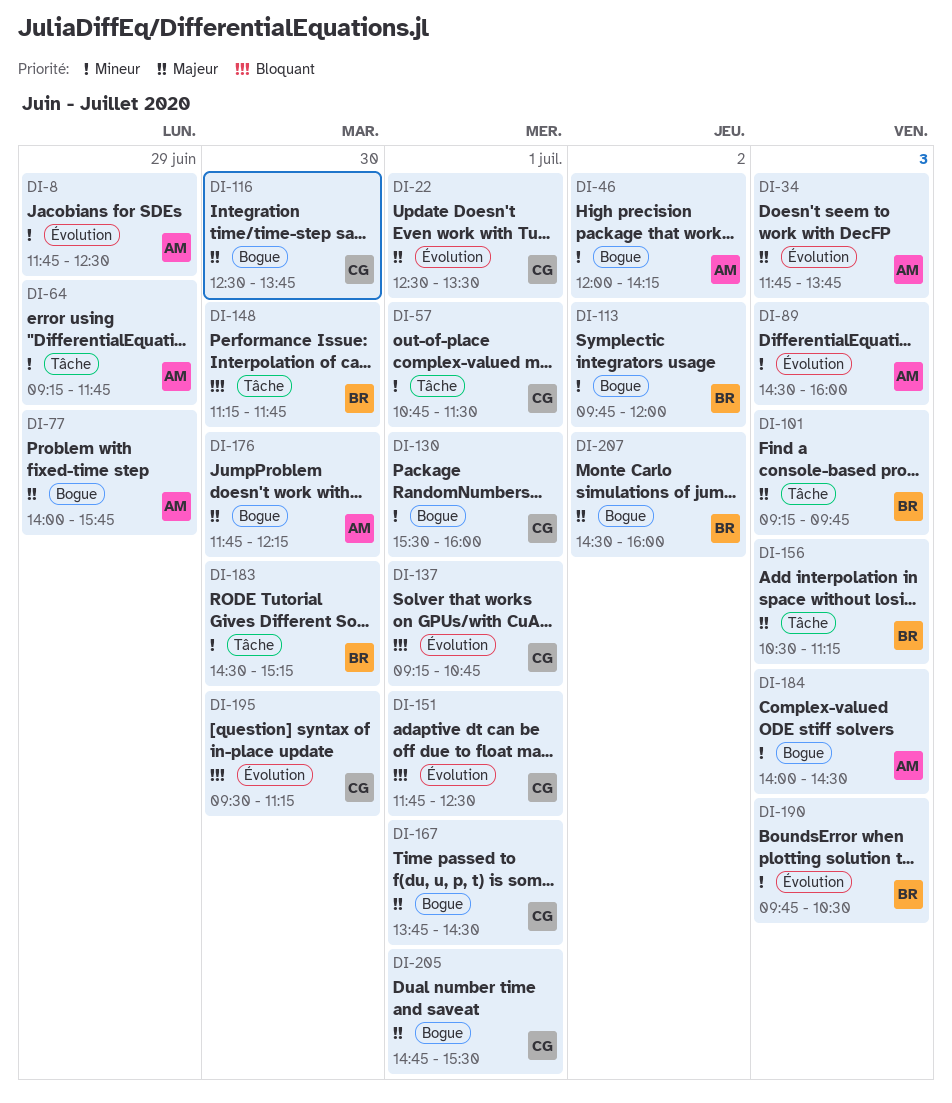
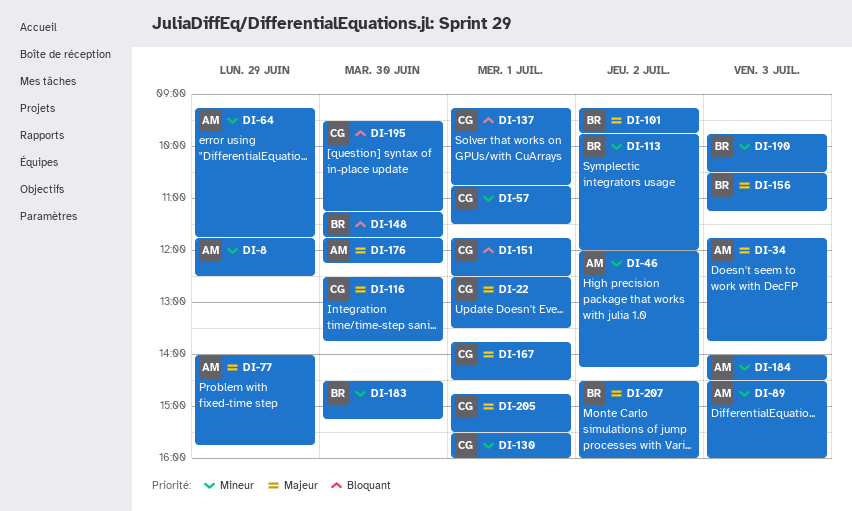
DI-101, day: Jul 3 -> Jul 2

